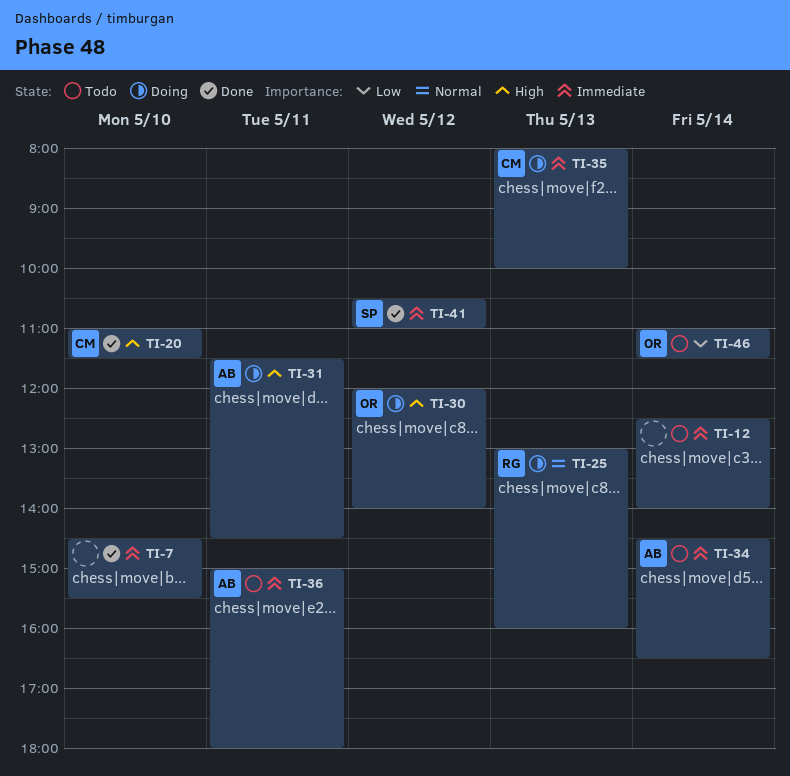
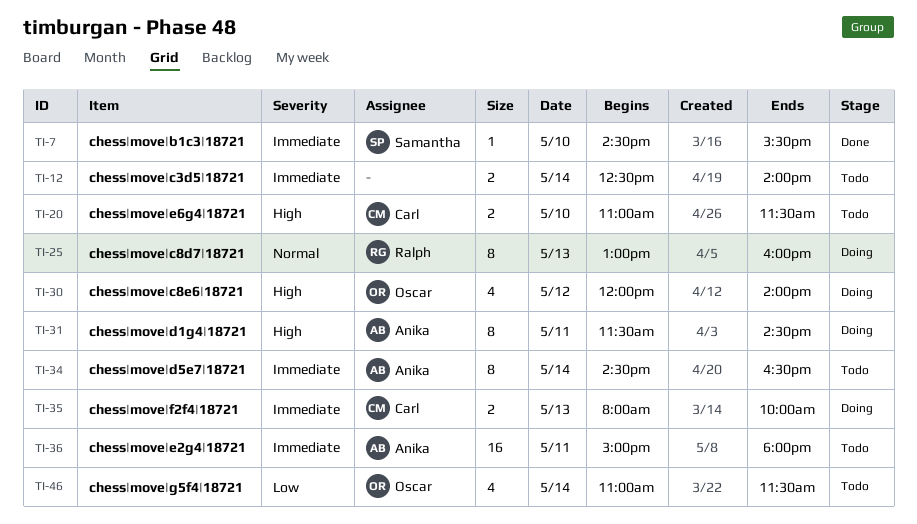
TI-7, owner: none -> Samantha
TI-20, status: Done -> Todo
TI-41: present -> none

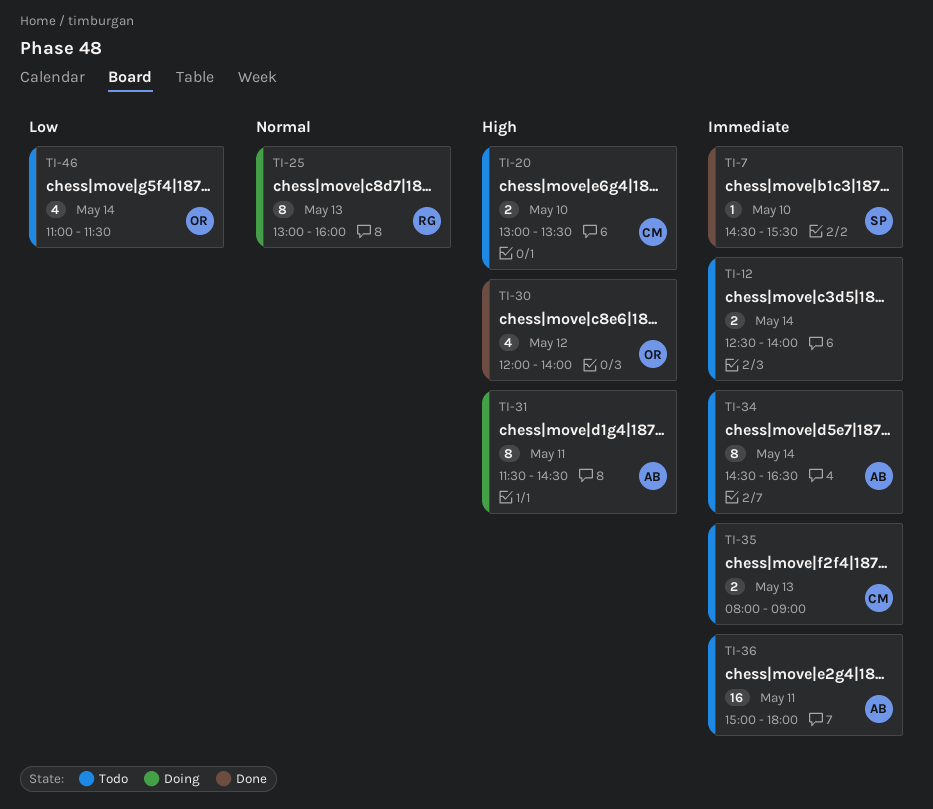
TI-20, begins: 11:00 -> 13:00
TI-20, ends: 11:30 -> 13:30
TI-30, status: Doing -> Done
TI-35, status: Doing -> Todo
TI-35, ends: 10:00 -> 09:00

